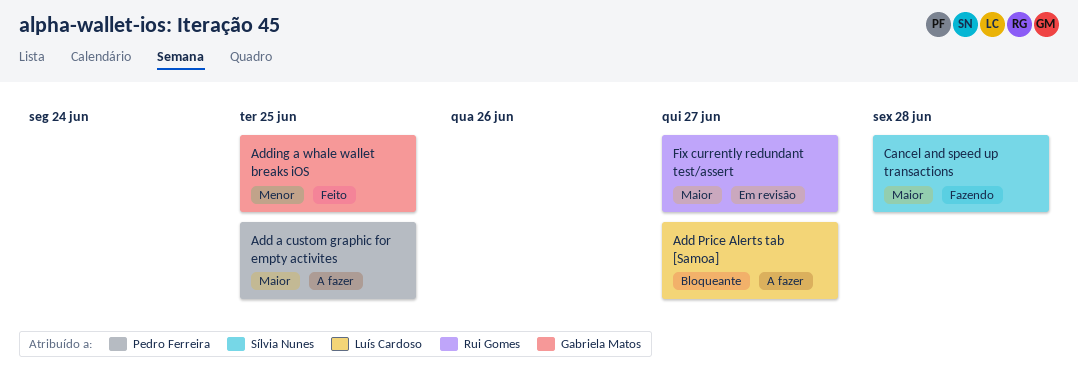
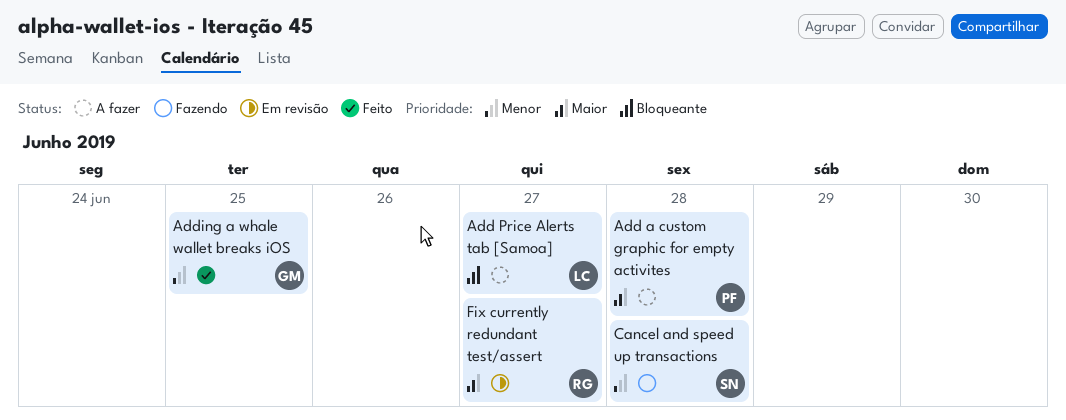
Add a custom graphic for empty activites, due: Jun 25 -> Jun 28
Cancel and speed up transactions, priority: Maior -> Menor

